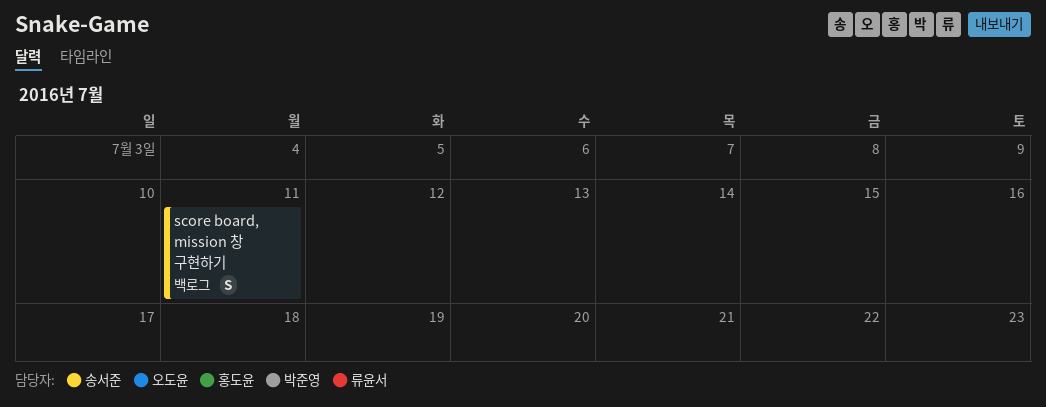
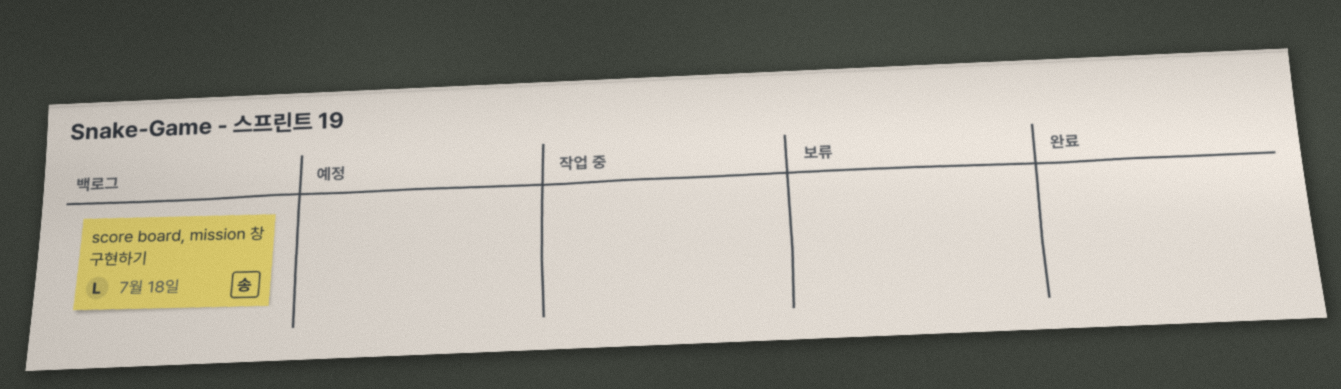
score board, mission 창 구현하기, estimate: S -> L
score board, mission 창 구현하기, due: Jul 11 -> Jul 18

